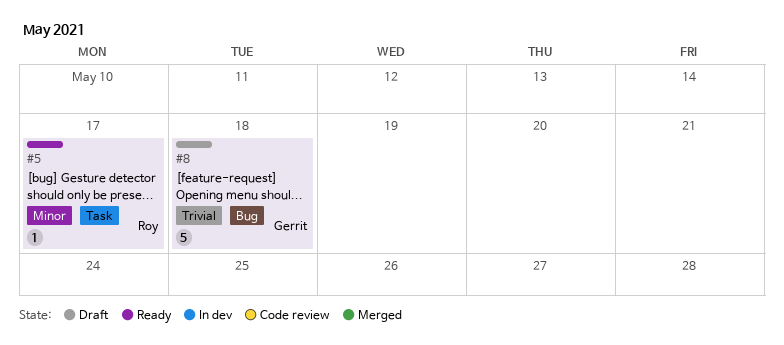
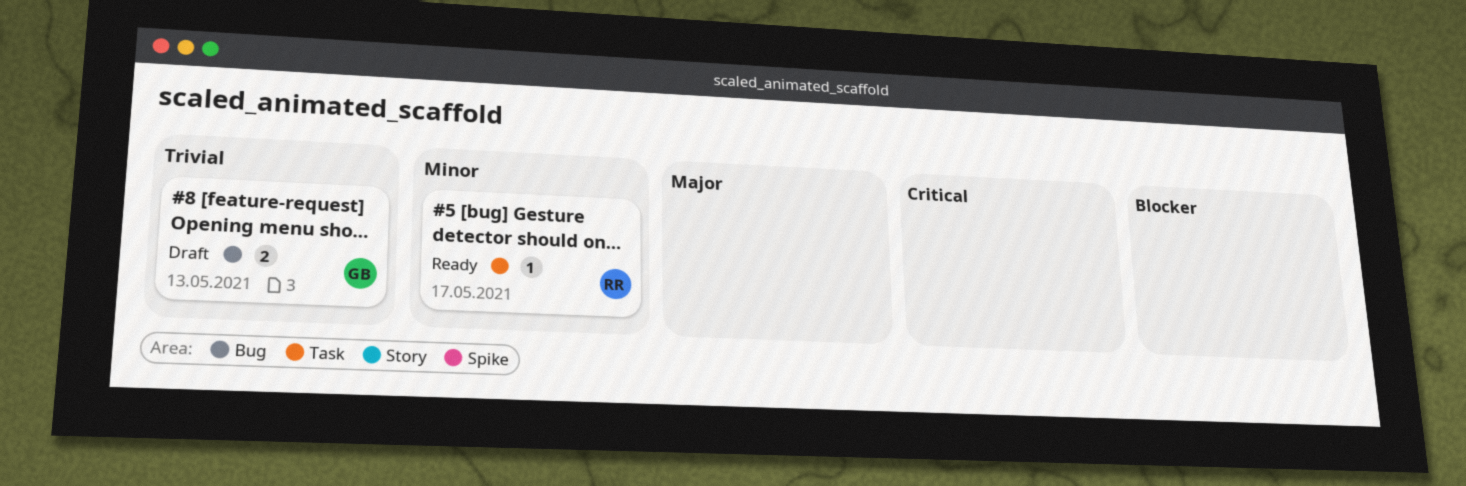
#8, estimate: 5 -> 2
#8, due: May 18 -> May 13

